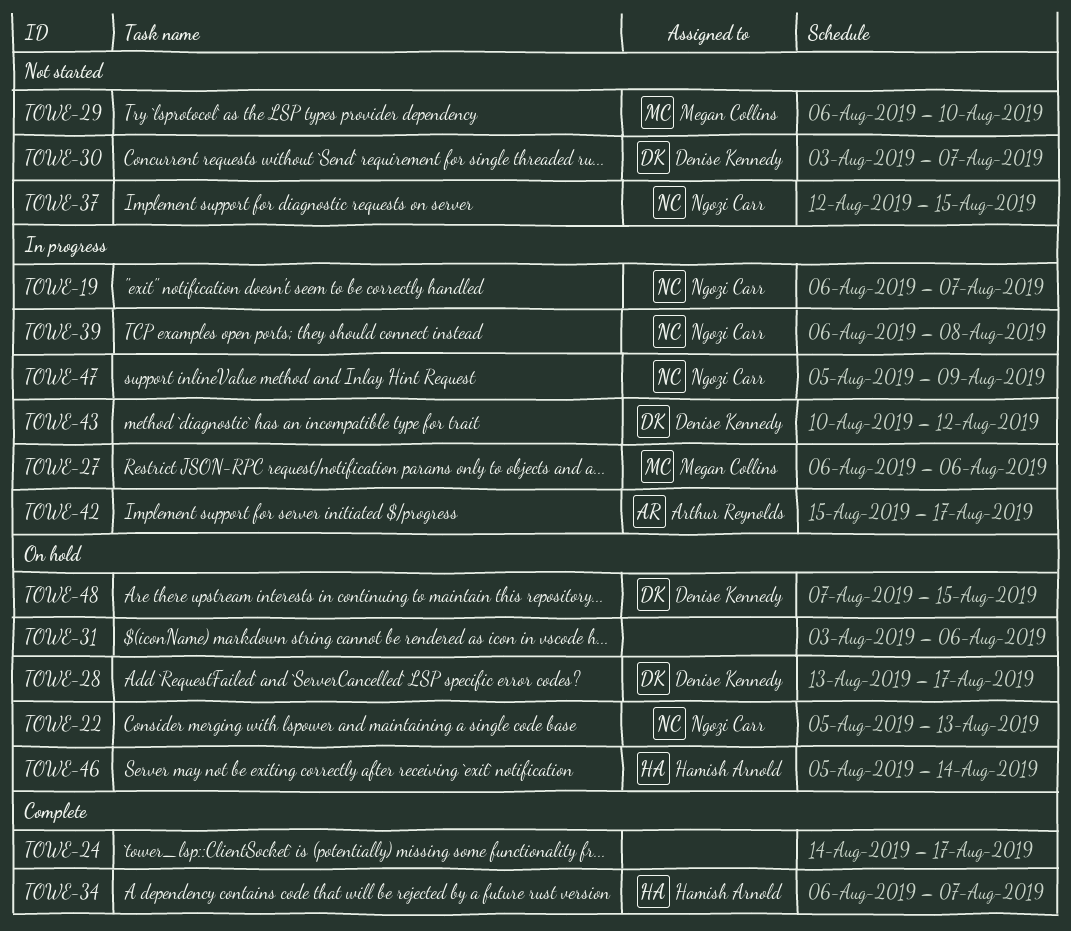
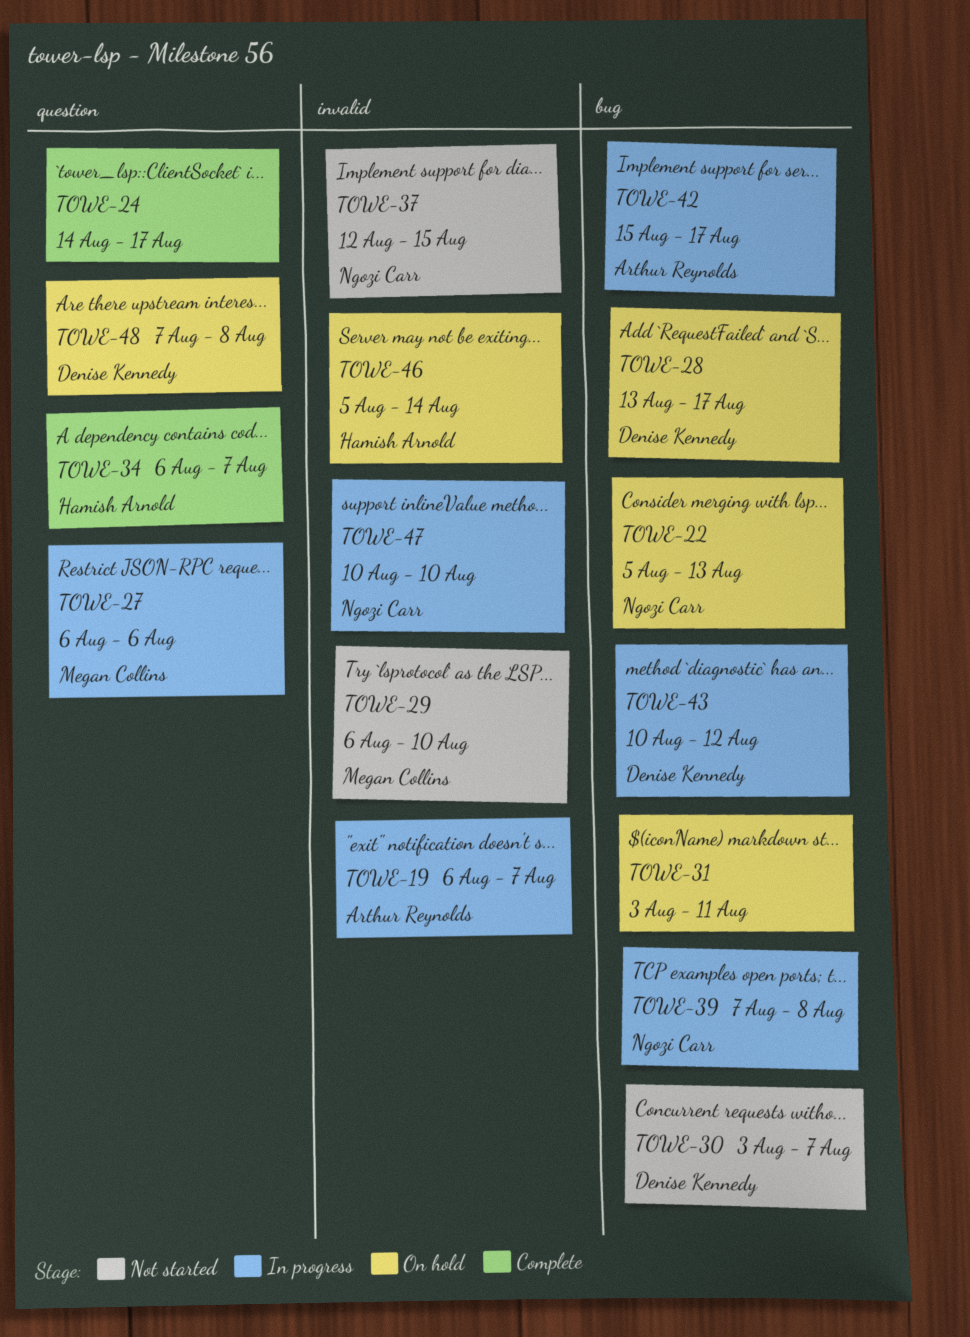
TOWE-19, owner: Ngozi Carr -> Arthur Reynolds
TOWE-31, due: Aug 6 -> Aug 11
TOWE-39, start: Aug 6 -> Aug 7
TOWE-47, start: Aug 5 -> Aug 10
TOWE-47, due: Aug 9 -> Aug 10
TOWE-48, due: Aug 15 -> Aug 8

